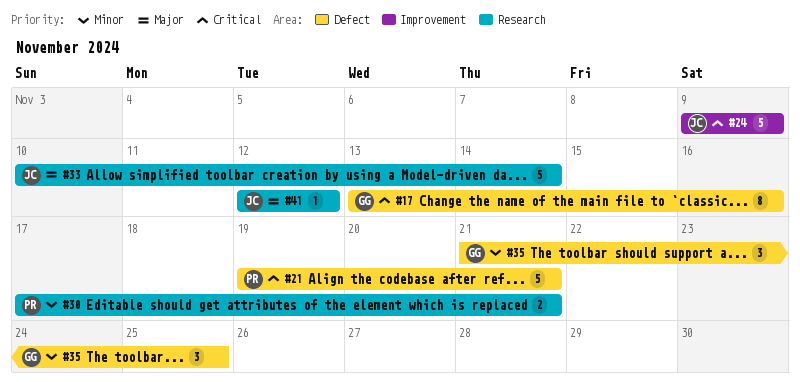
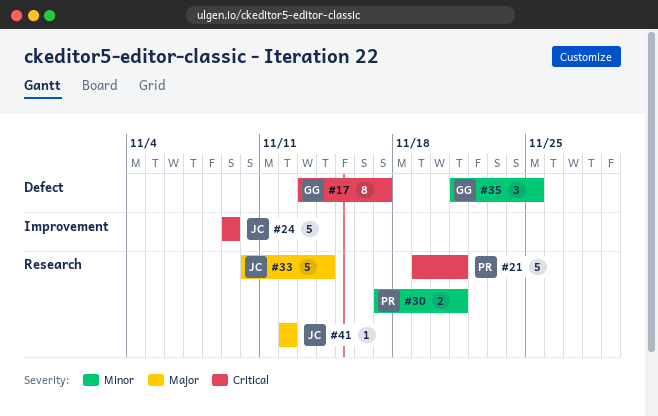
#17, due: Nov 16 -> Nov 17
#21, label: Defect -> Research

